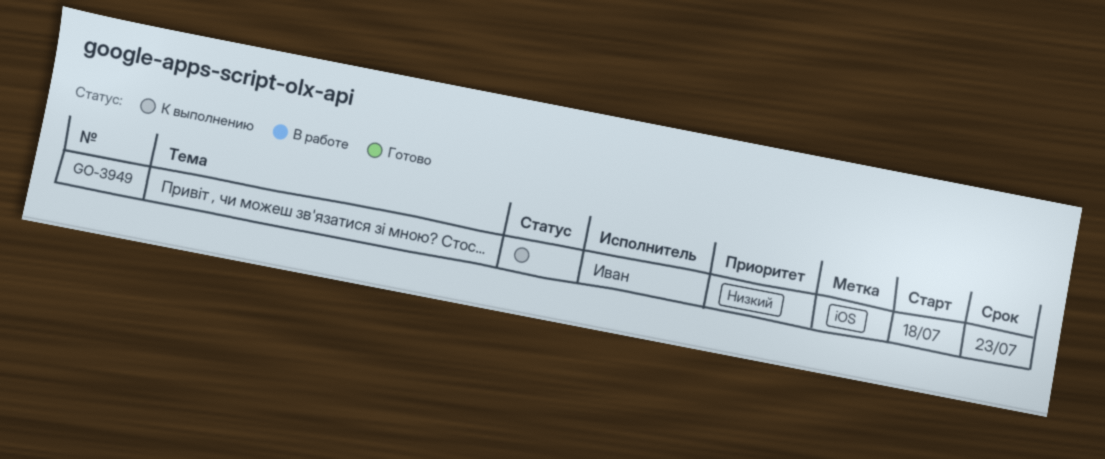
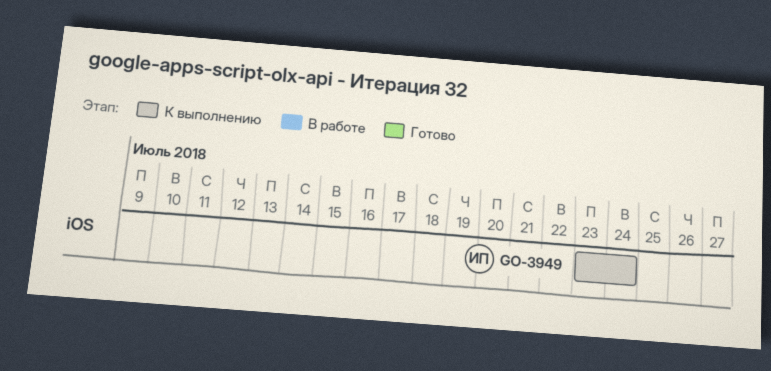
GO-3949, start: Jul 18 -> Jul 23
GO-3949, due: Jul 23 -> Jul 24

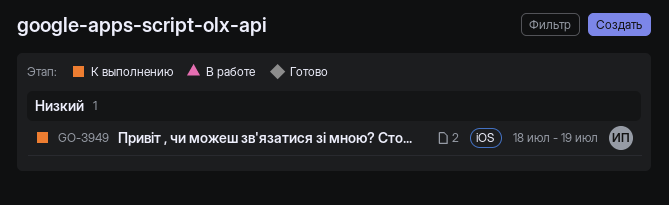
GO-3949, start: Jul 23 -> Jul 18
GO-3949, due: Jul 24 -> Jul 19

